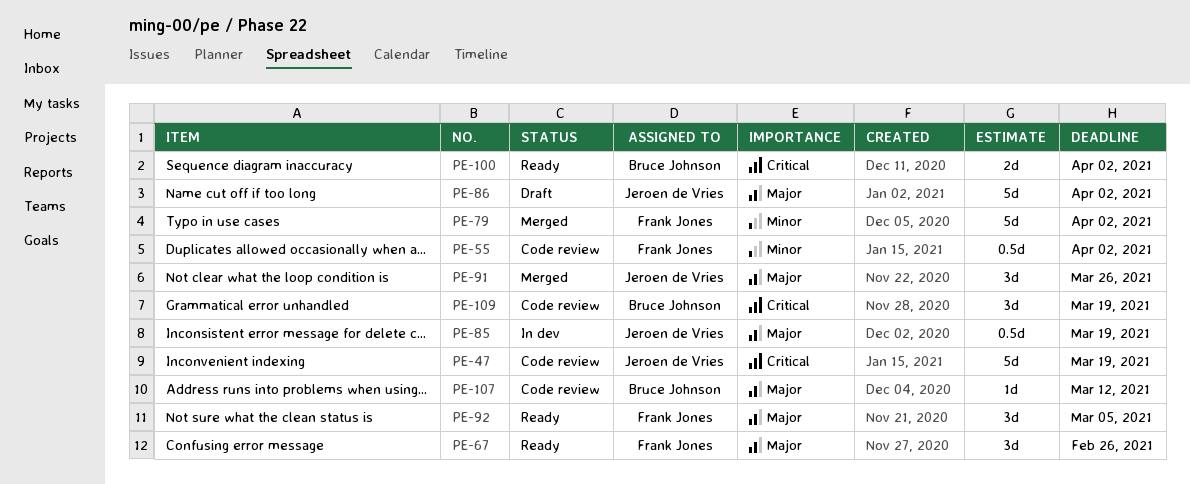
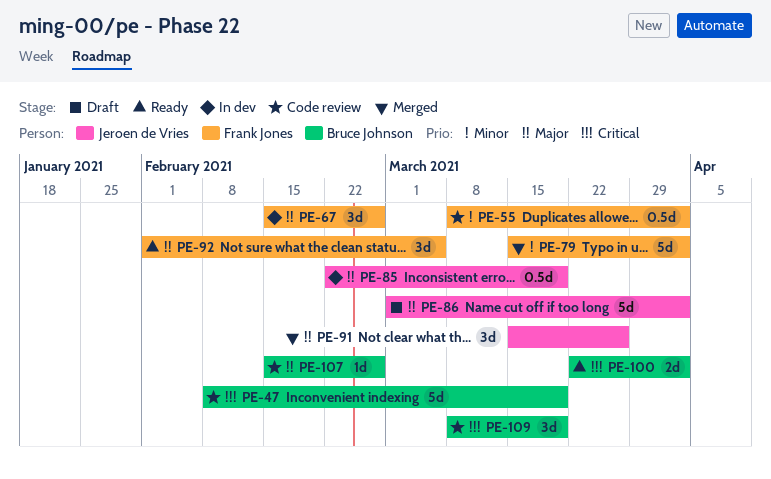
PE-47, owner: Jeroen de Vries -> Bruce Johnson
PE-67, status: Ready -> In dev
PE-107, due: Mar 12 -> Feb 26

